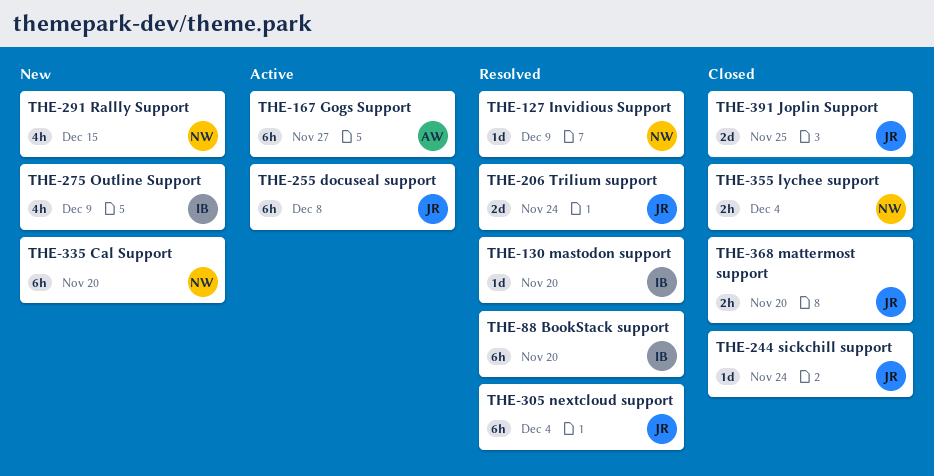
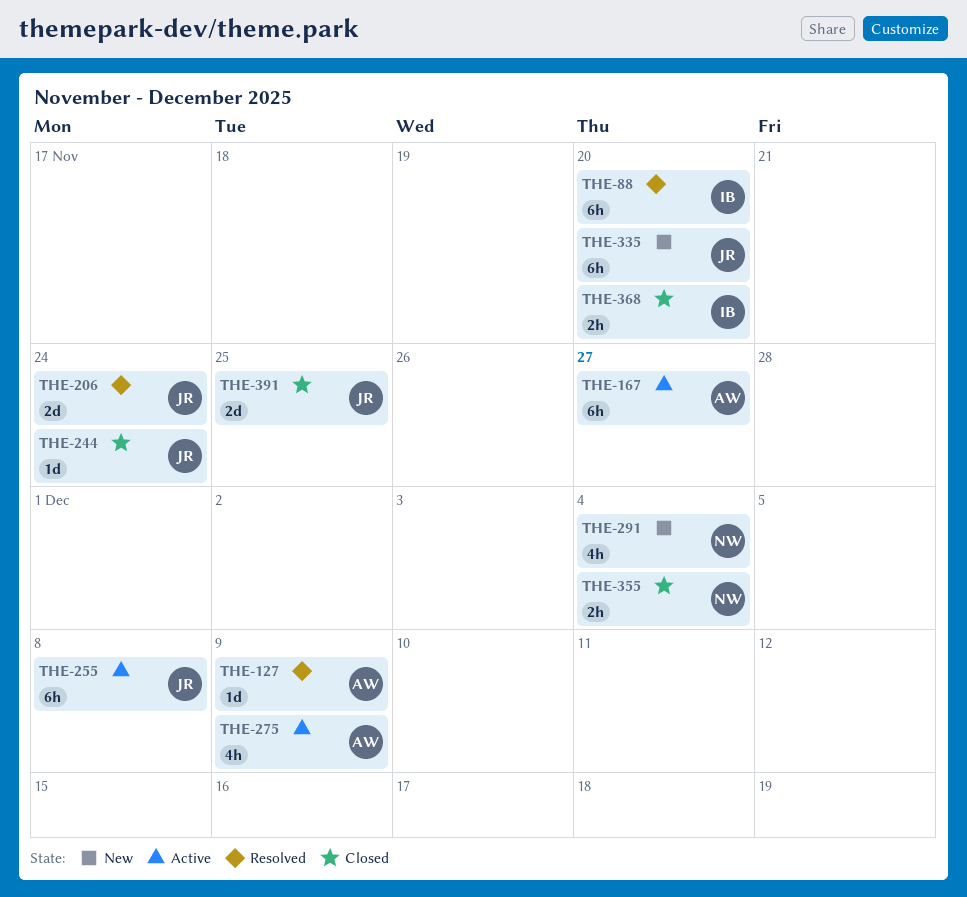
THE-127, owner: NW -> AW
THE-130: present -> none
THE-275, status: New -> Active
THE-275, owner: IB -> AW
THE-291, due: Dec 15 -> Dec 4
THE-305: present -> none
THE-335, owner: NW -> JR
THE-368, owner: JR -> IB

